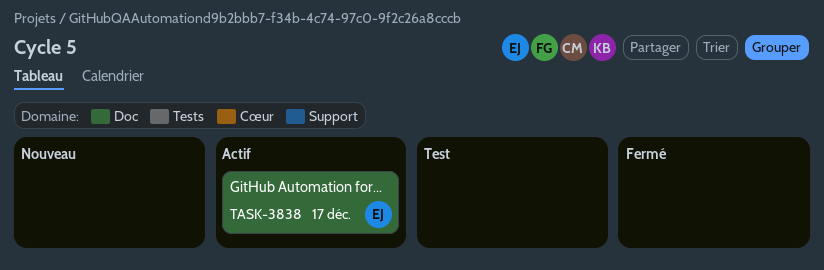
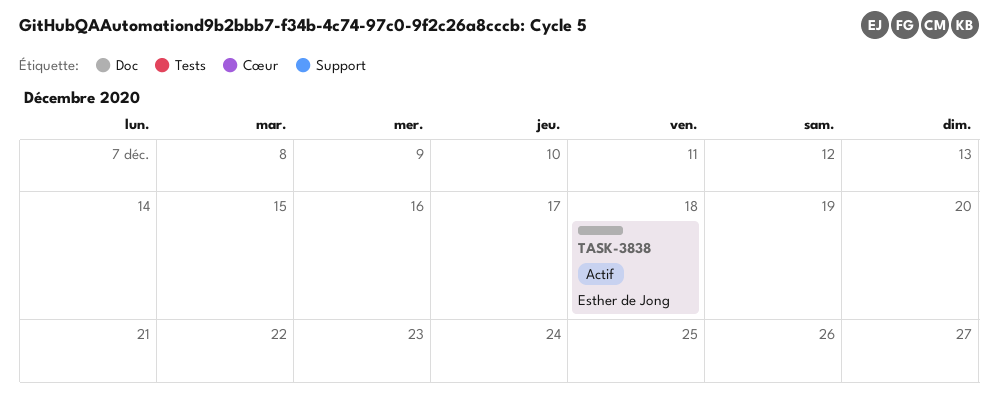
TASK-3838, due: Dec 17 -> Dec 18

